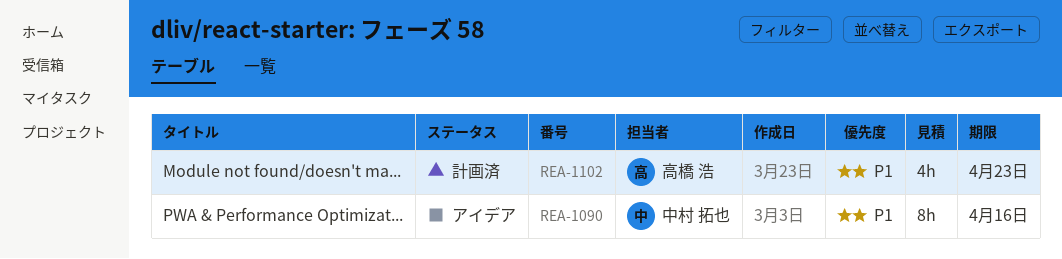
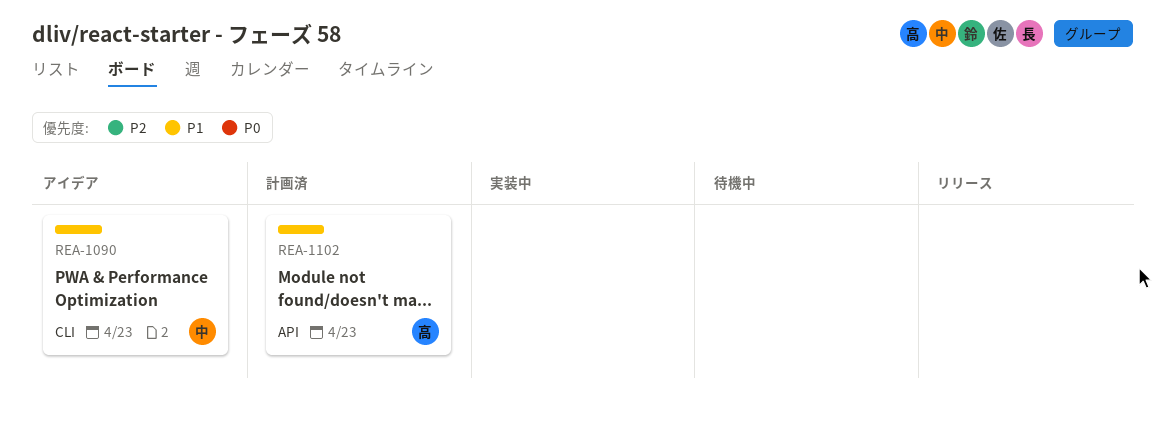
REA-1090, due: Apr 16 -> Apr 23

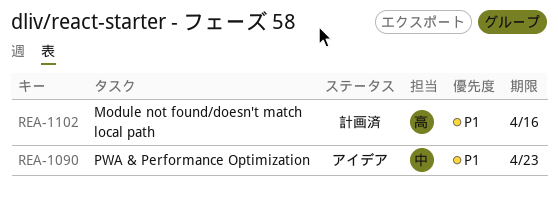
REA-1102, due: Apr 23 -> Apr 16

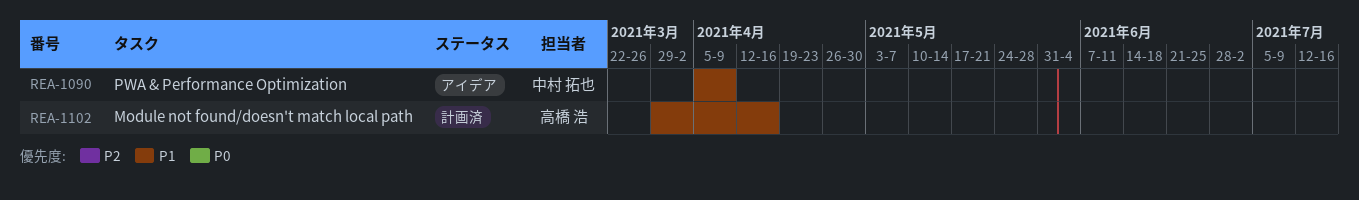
REA-1090, due: Apr 23 -> Apr 9

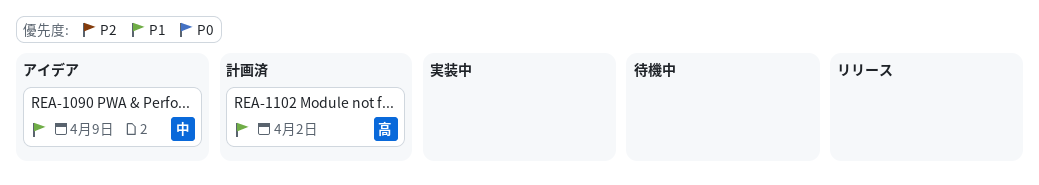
REA-1102, due: Apr 16 -> Apr 2

